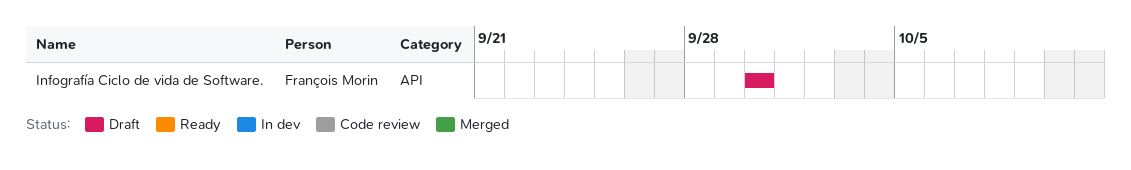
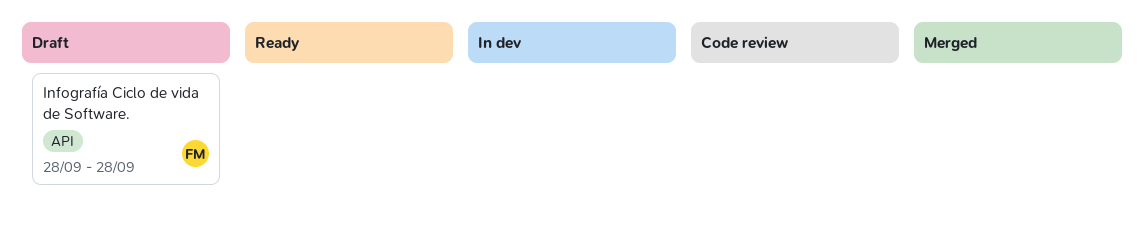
Infografía Ciclo de vida de Software., start: Sep 30 -> Sep 28
Infografía Ciclo de vida de Software., due: Sep 30 -> Sep 28

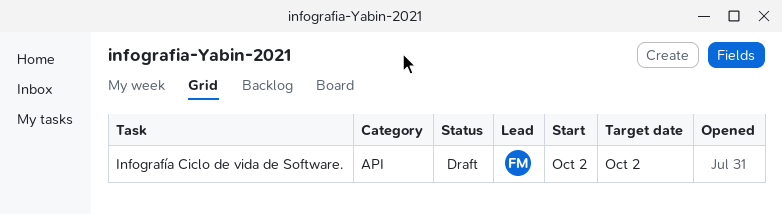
Infografía Ciclo de vida de Software., start: Sep 28 -> Oct 2
Infografía Ciclo de vida de Software., due: Sep 28 -> Oct 2

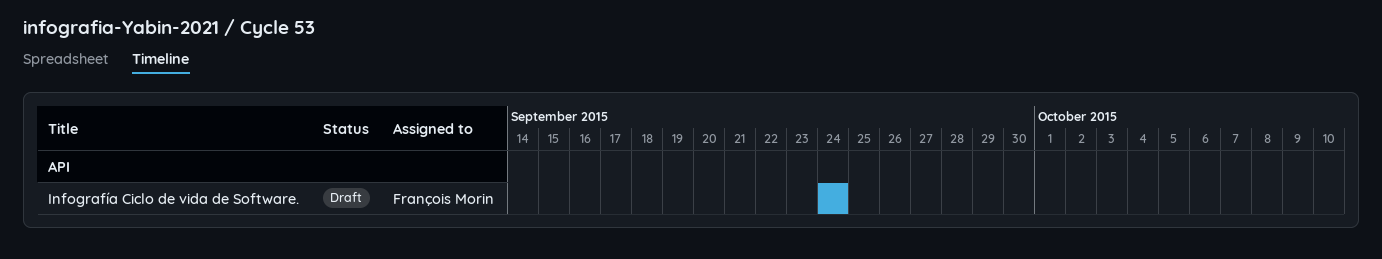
Infografía Ciclo de vida de Software., start: Oct 2 -> Sep 24
Infografía Ciclo de vida de Software., due: Oct 2 -> Sep 24

